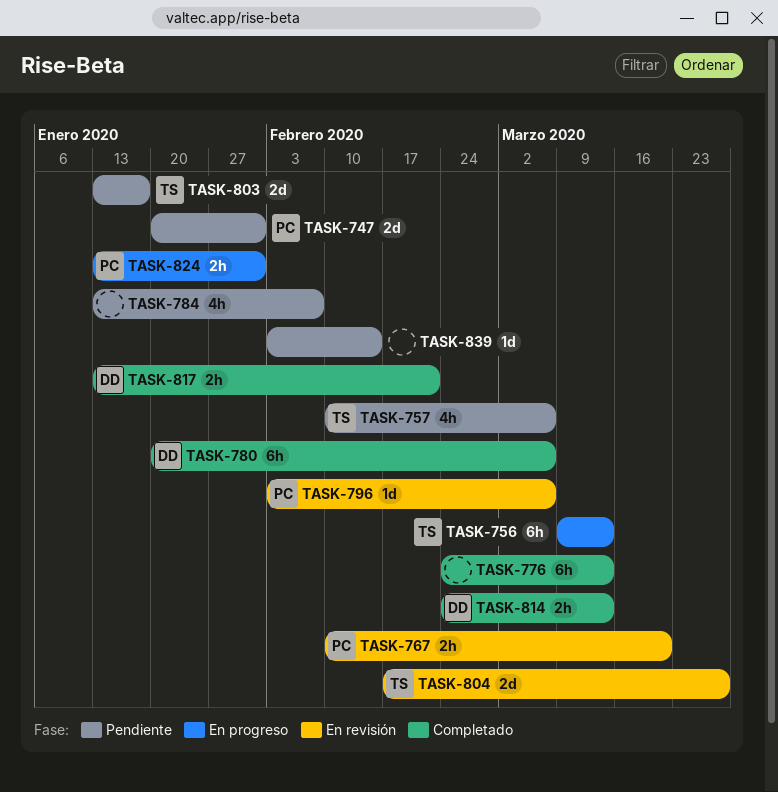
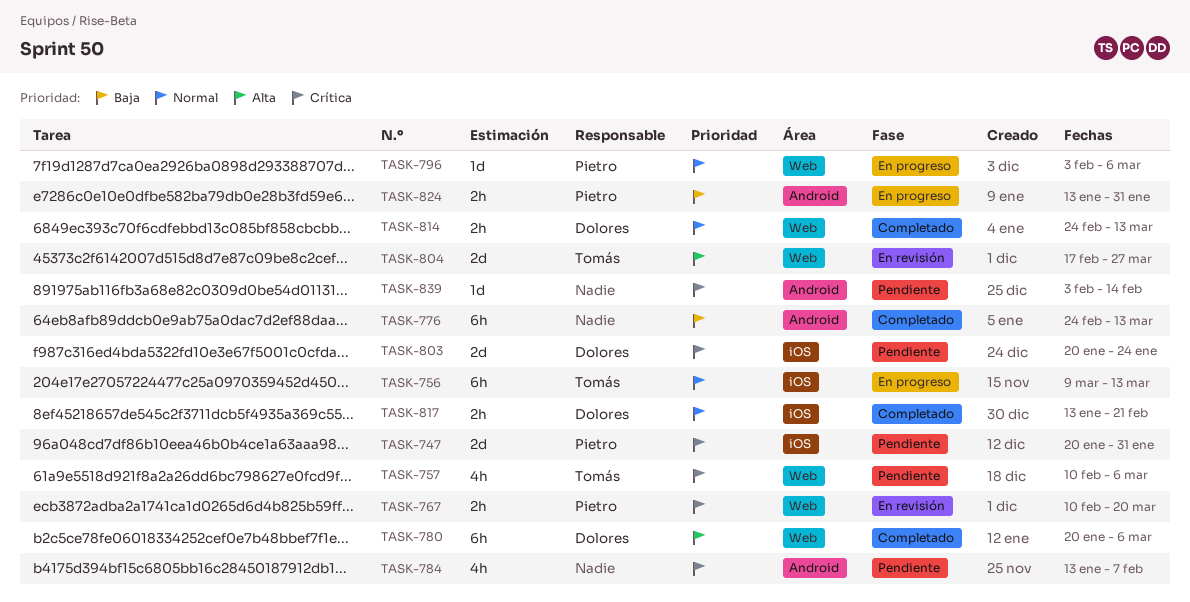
TASK-796, status: En revisión -> En progreso
TASK-803, owner: Tomás -> Dolores
TASK-803, start: Jan 13 -> Jan 20
TASK-803, due: Jan 17 -> Jan 24

